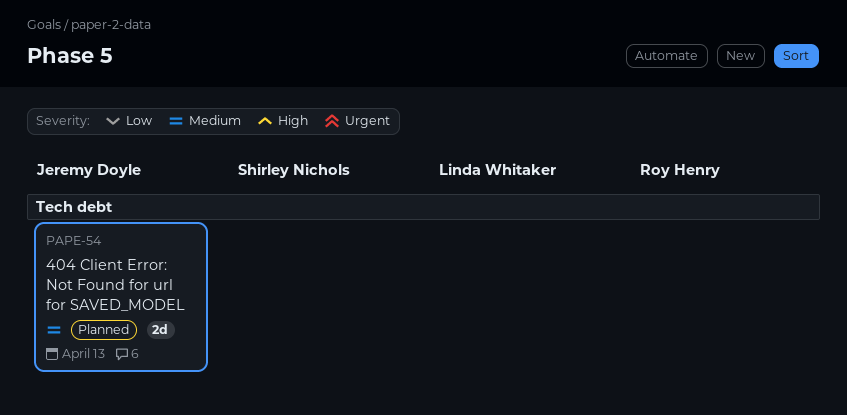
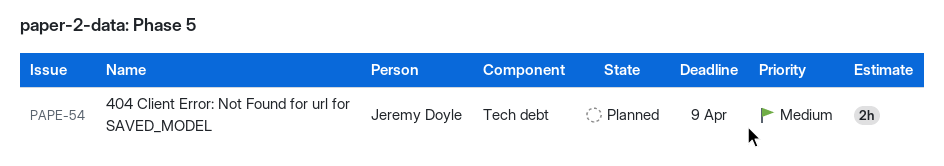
PAPE-54, estimate: 2d -> 2h
PAPE-54, due: Apr 13 -> Apr 9

